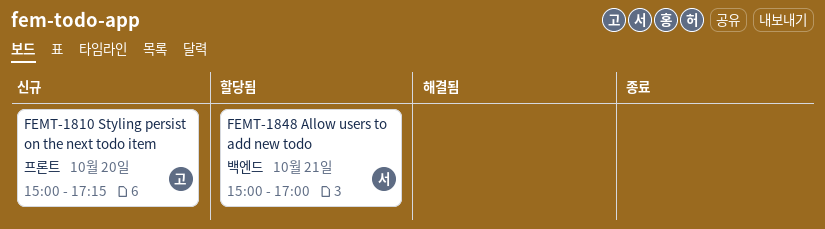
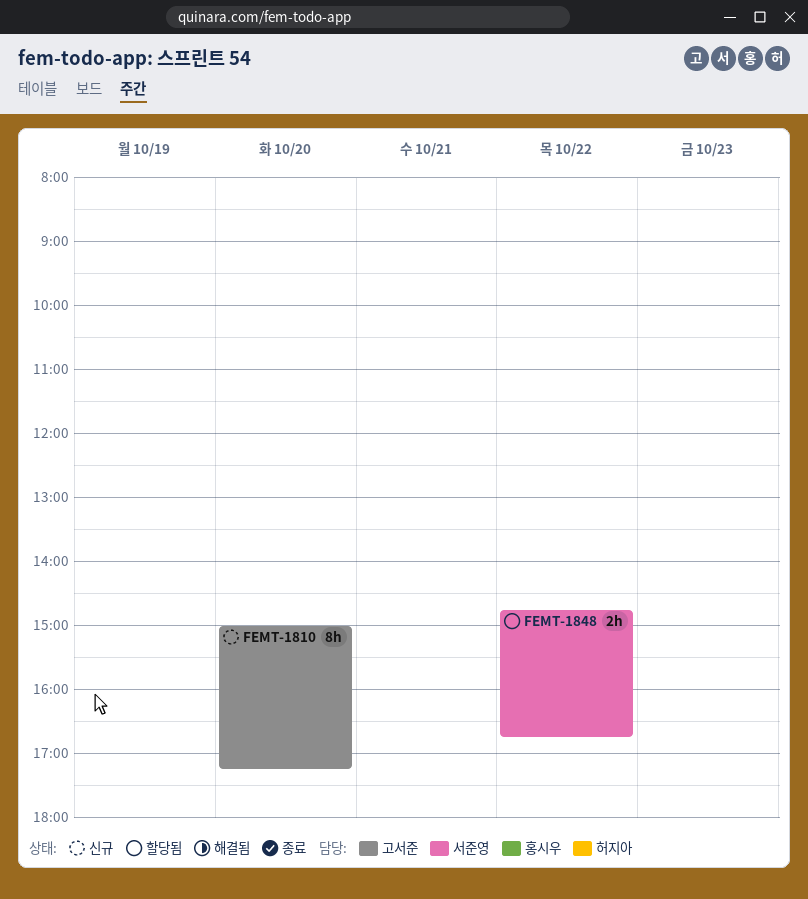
FEMT-1848, day: Oct 21 -> Oct 22
FEMT-1848, begins: 15:00 -> 14:45
FEMT-1848, ends: 17:00 -> 16:45

